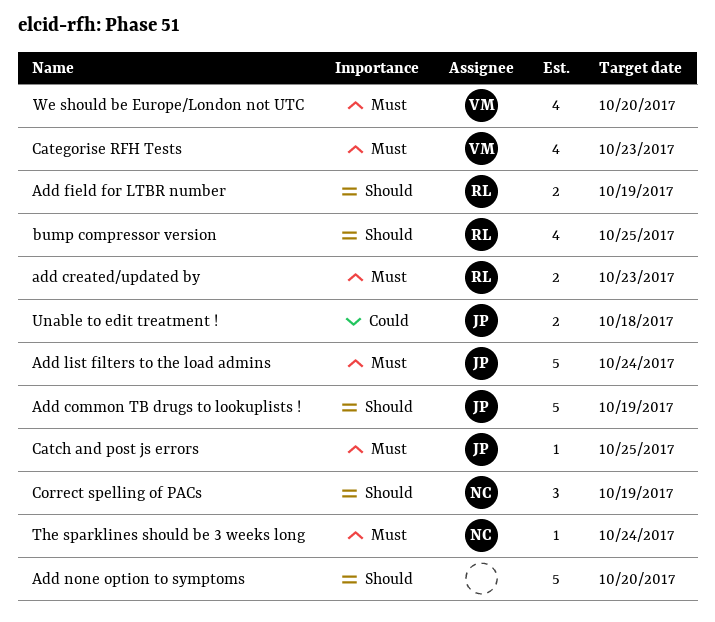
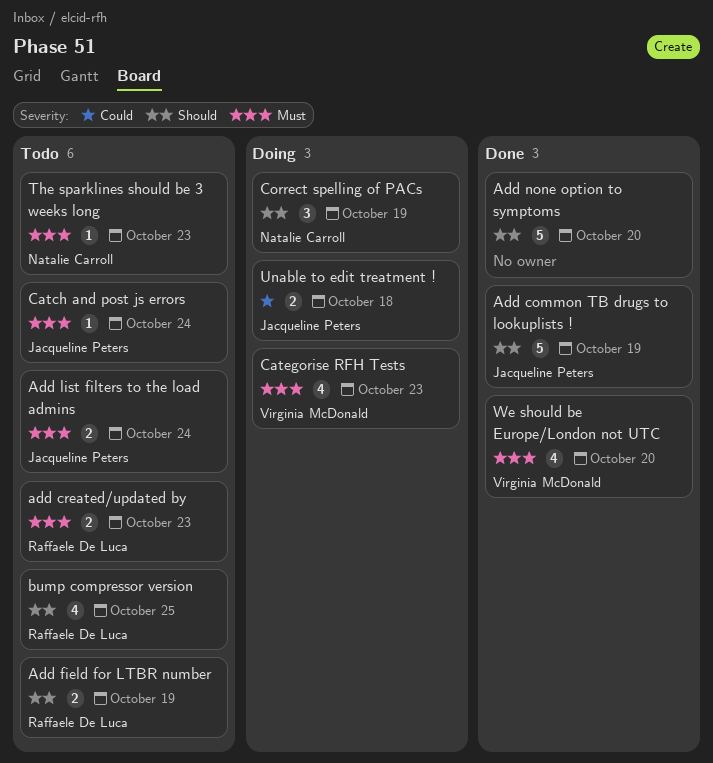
Add list filters to the load admins, estimate: 5 -> 2
Catch and post js errors, due: Oct 25 -> Oct 24
The sparklines should be 3 weeks long, due: Oct 24 -> Oct 23

